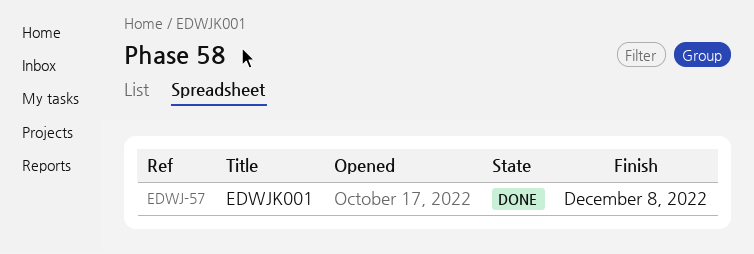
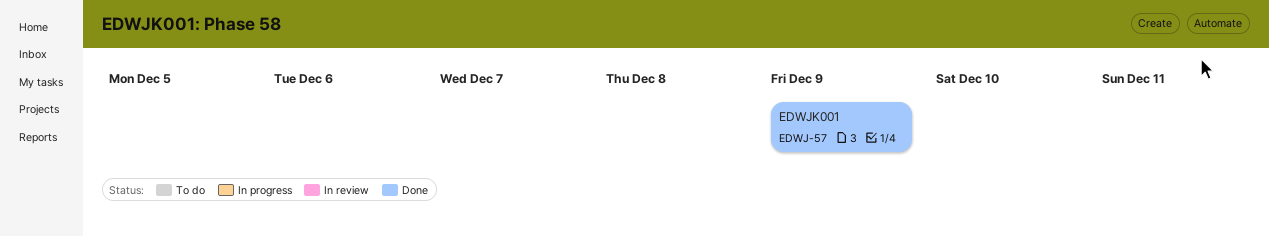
EDWJ-57, due: Dec 8 -> Dec 9

